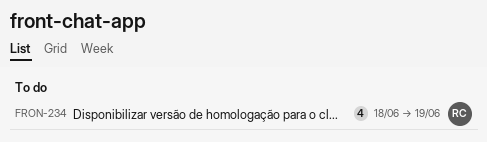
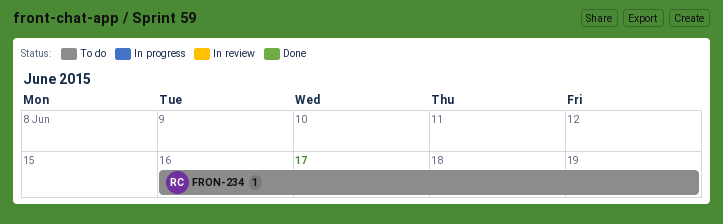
FRON-234, estimate: 4 -> 1
FRON-234, start: Jun 18 -> Jun 16

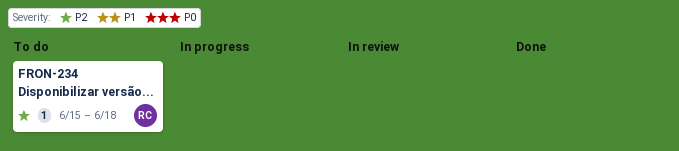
FRON-234, start: Jun 16 -> Jun 15
FRON-234, due: Jun 19 -> Jun 18

